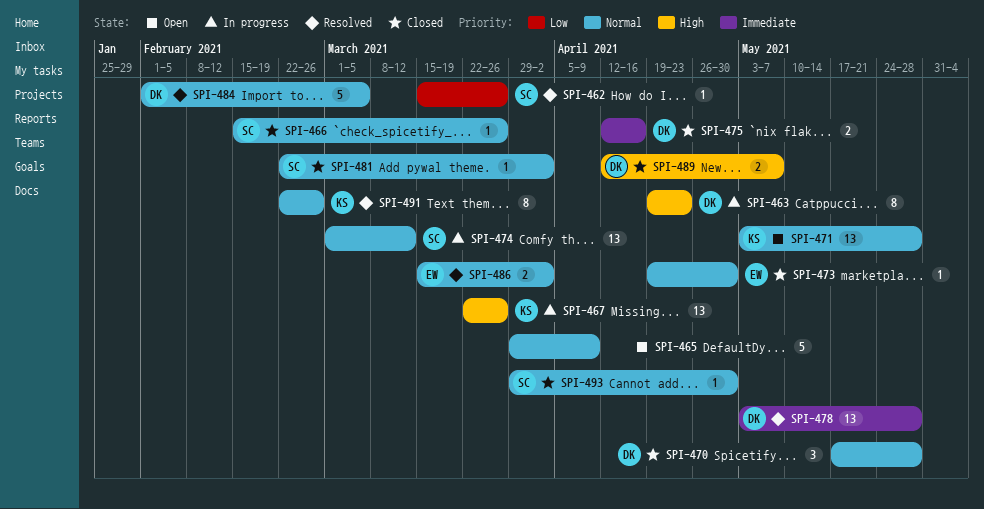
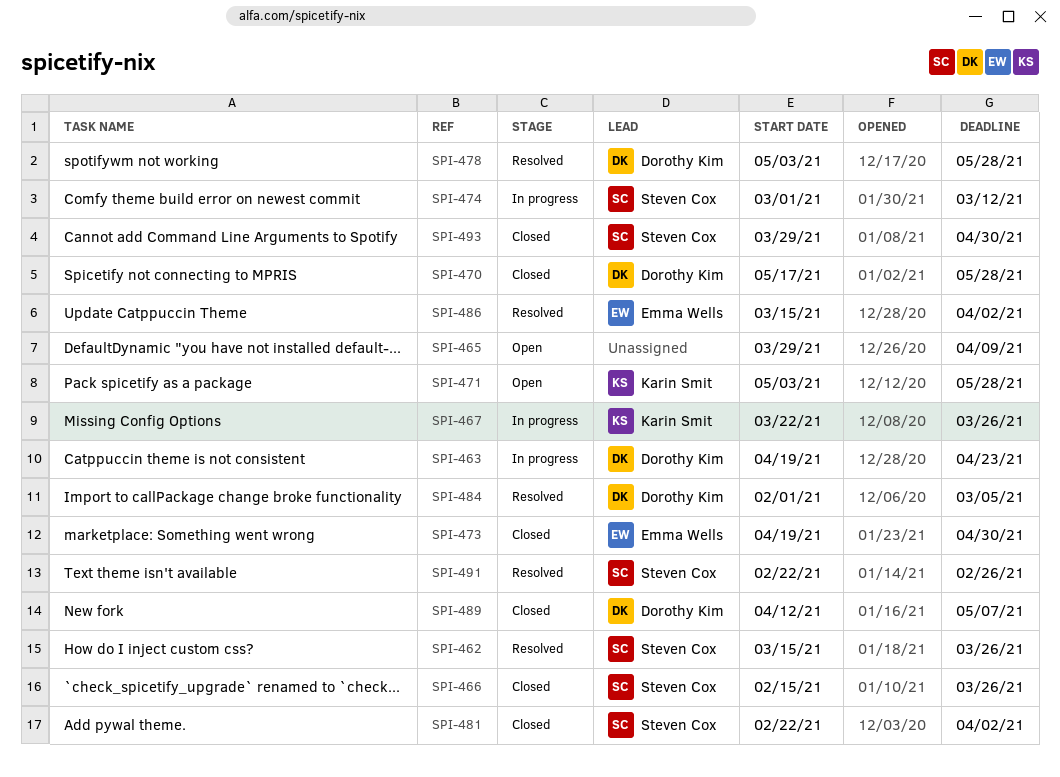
SPI-475: present -> none
SPI-491, owner: Karin Smit -> Steven Cox

